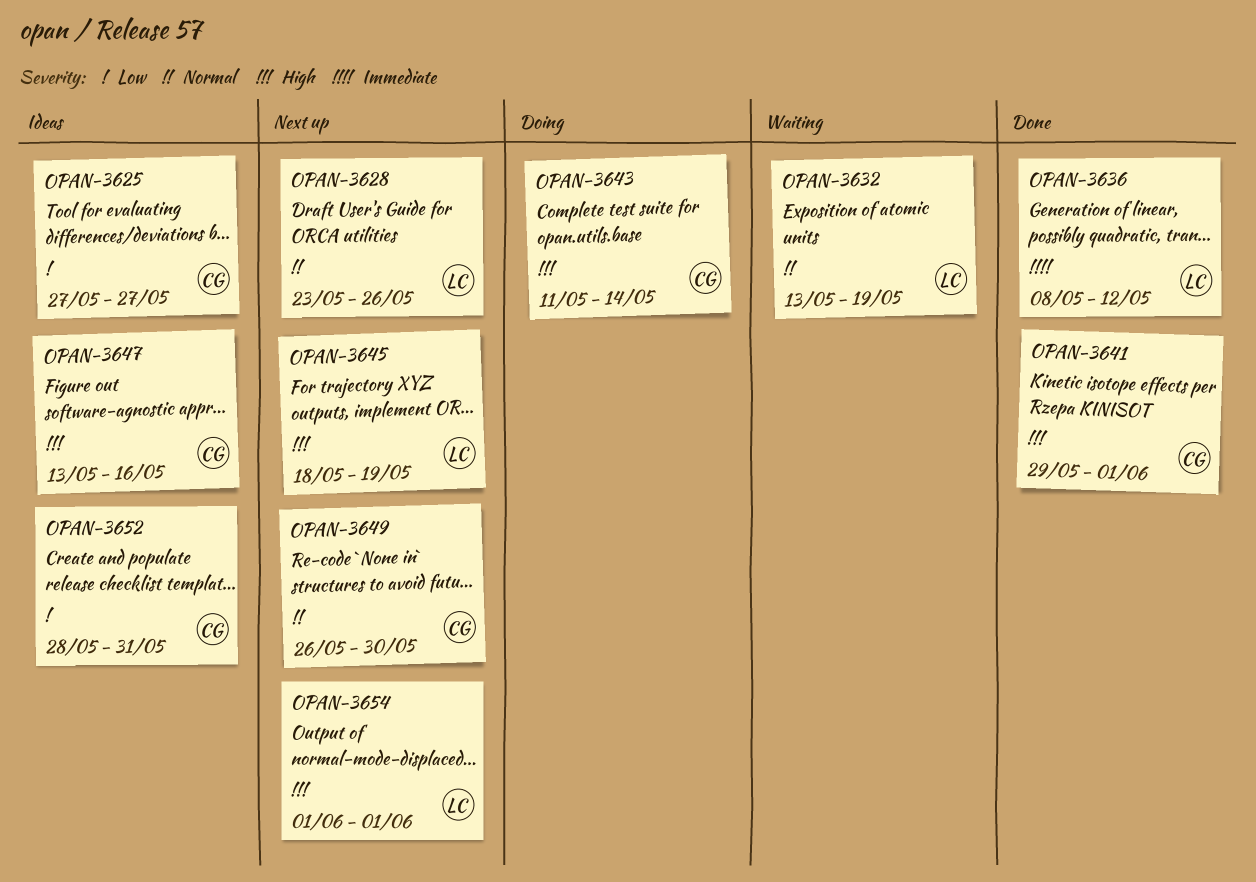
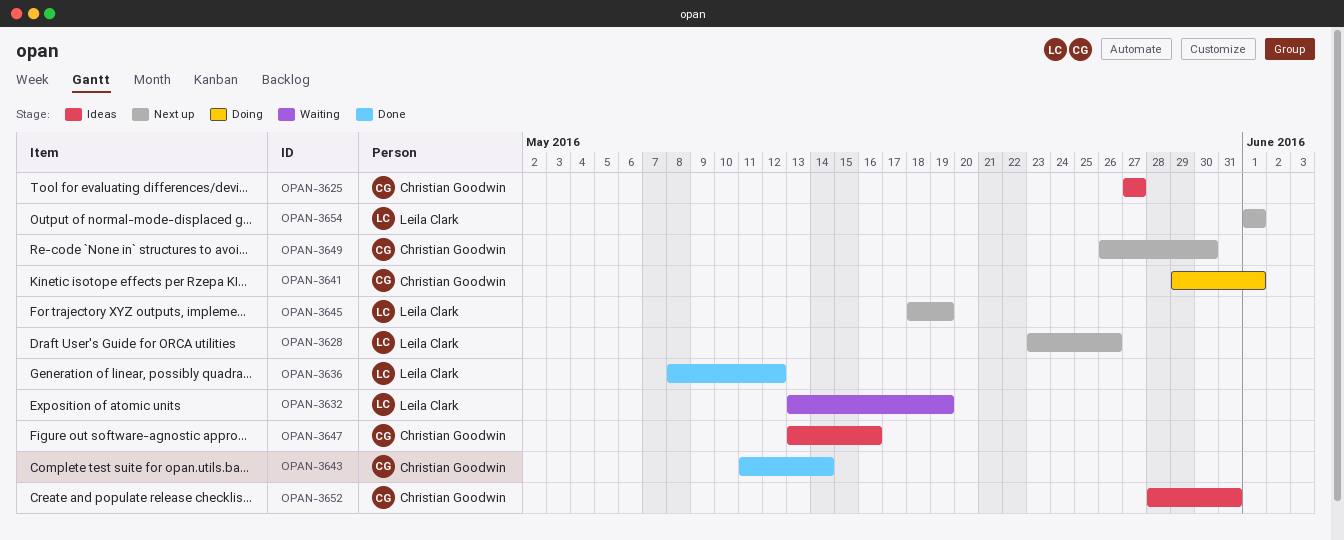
OPAN-3641, status: Done -> Doing
OPAN-3643, status: Doing -> Done

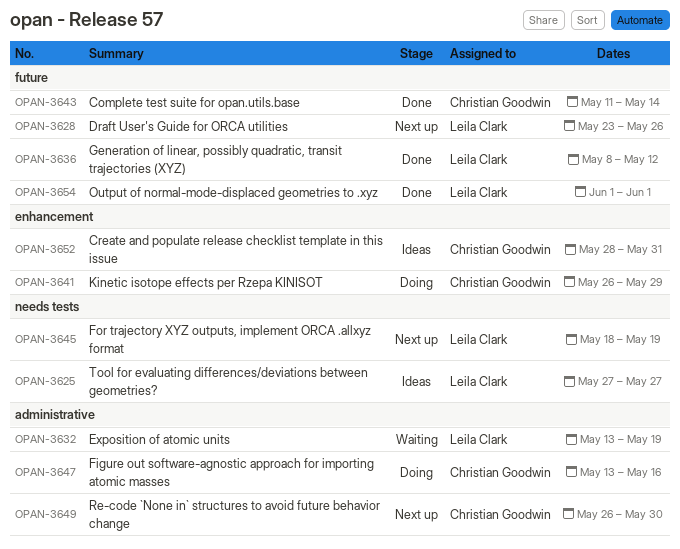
OPAN-3625, owner: Christian Goodwin -> Leila Clark
OPAN-3641, start: May 29 -> May 26
OPAN-3641, due: Jun 1 -> May 29
OPAN-3647, status: Ideas -> Doing
OPAN-3654, status: Next up -> Done

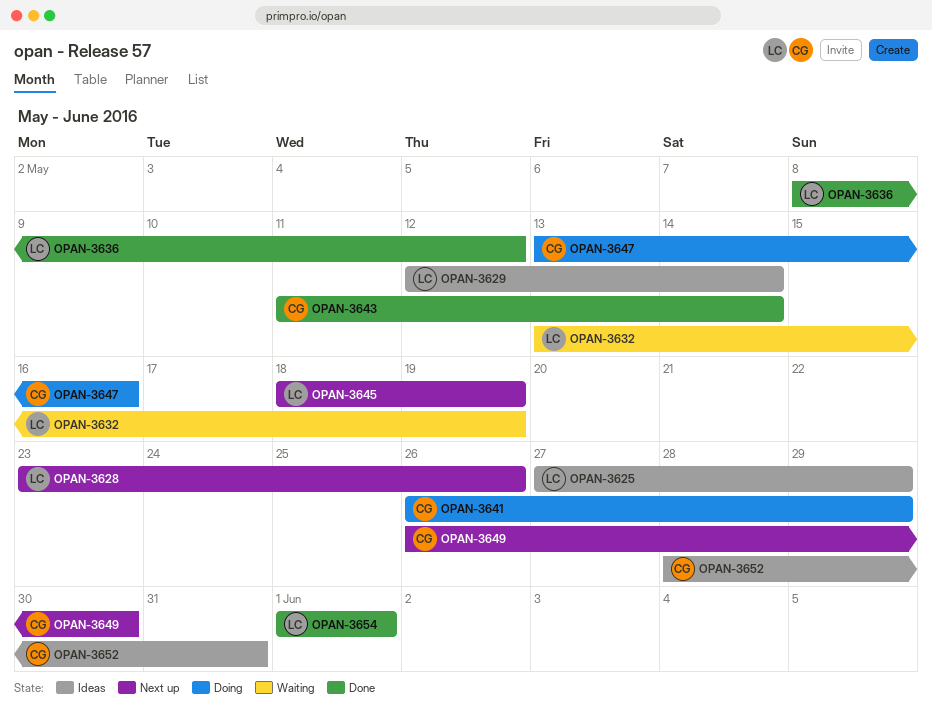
OPAN-3625, due: May 27 -> May 29
OPAN-3629: none -> present

